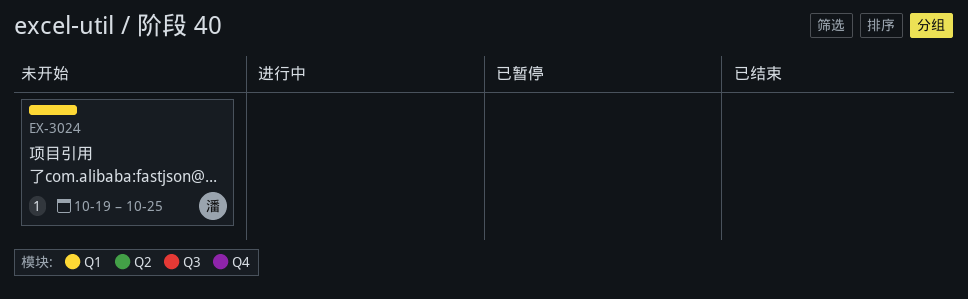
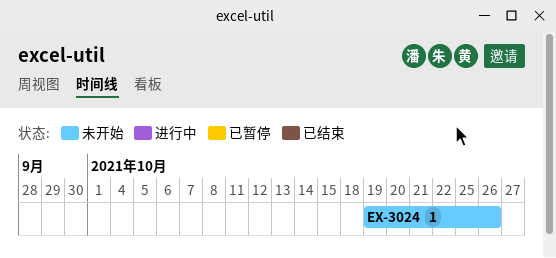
EX-3024, due: Oct 25 -> Oct 26

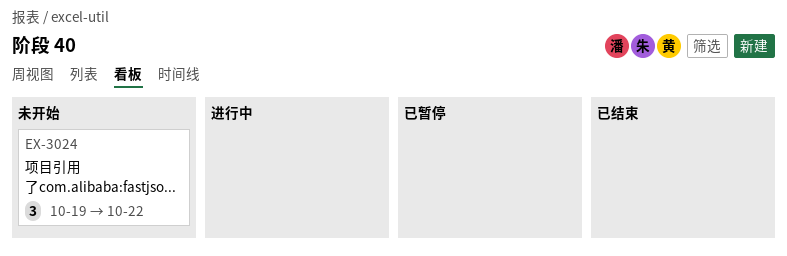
EX-3024, estimate: 1 -> 3
EX-3024, due: Oct 26 -> Oct 22

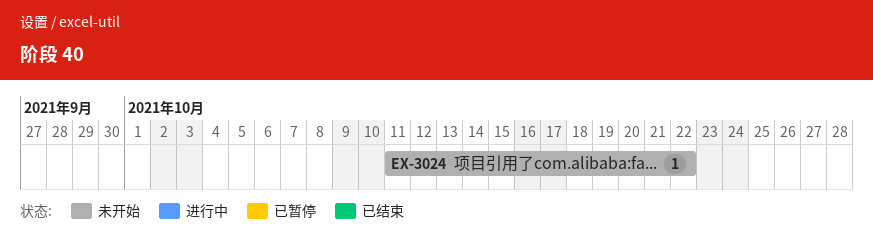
EX-3024, estimate: 3 -> 1
EX-3024, start: Oct 19 -> Oct 11

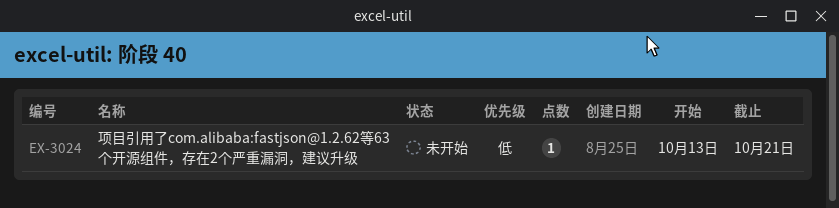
EX-3024, start: Oct 11 -> Oct 13
EX-3024, due: Oct 22 -> Oct 21

